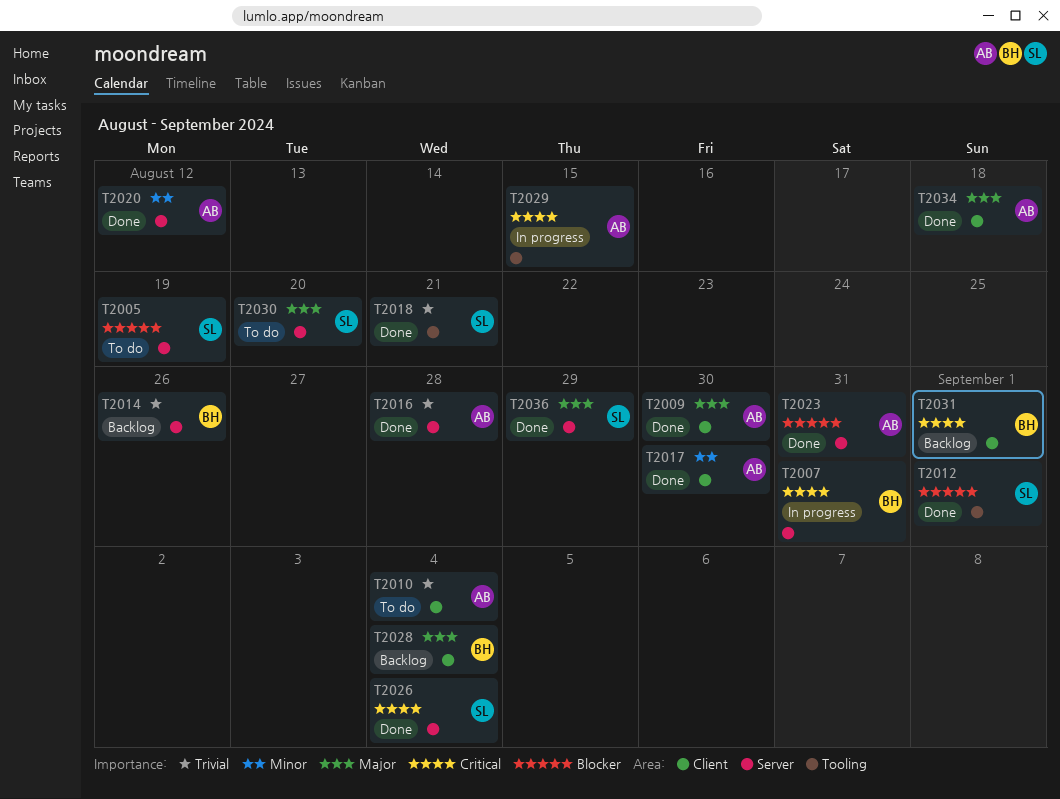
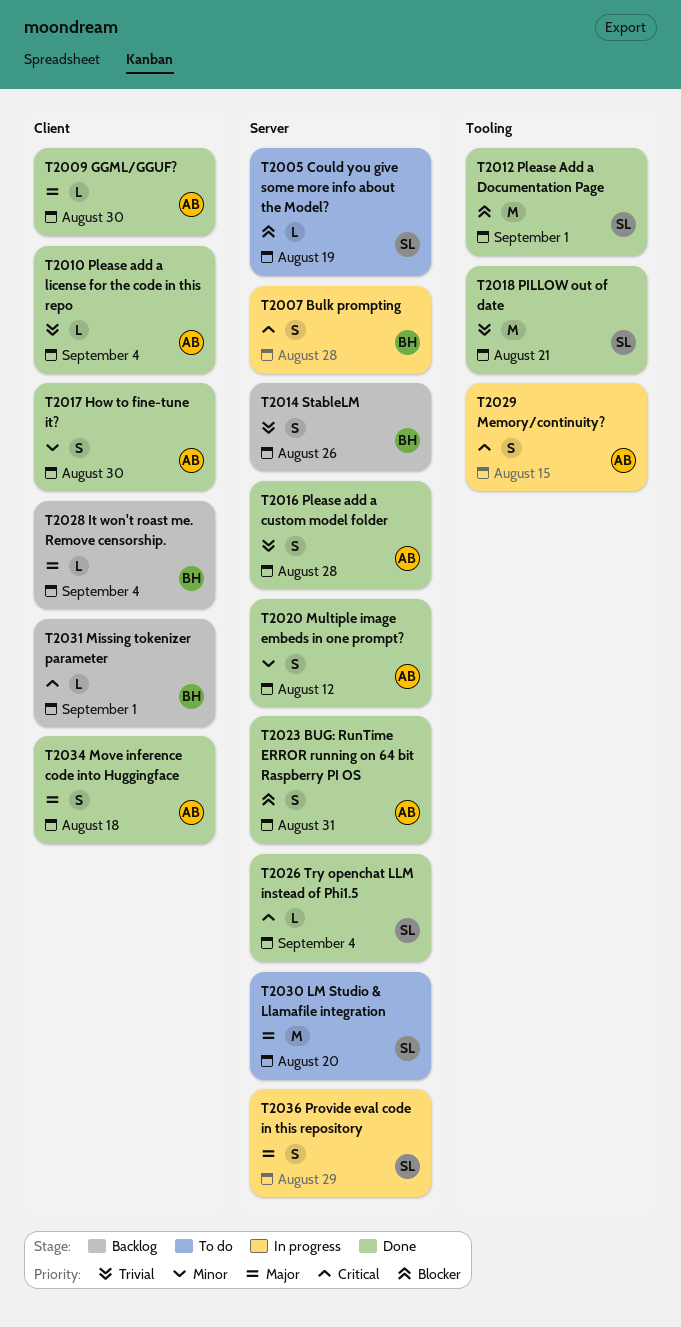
T2007, due: Aug 31 -> Aug 28
T2010, status: To do -> Done
T2036, status: Done -> In progress

